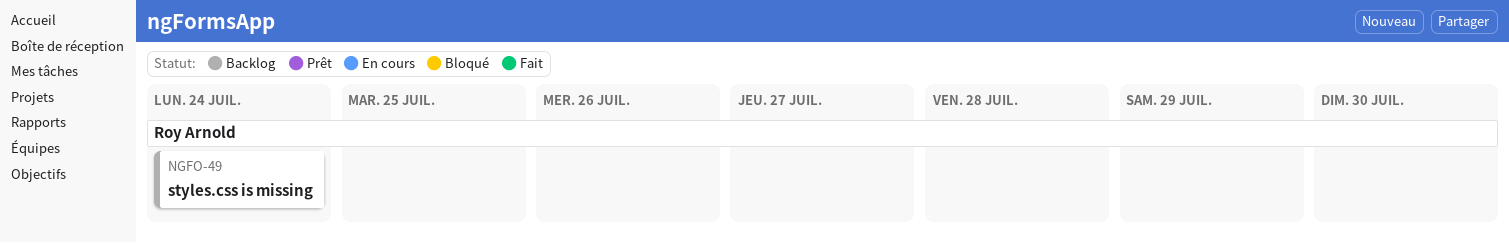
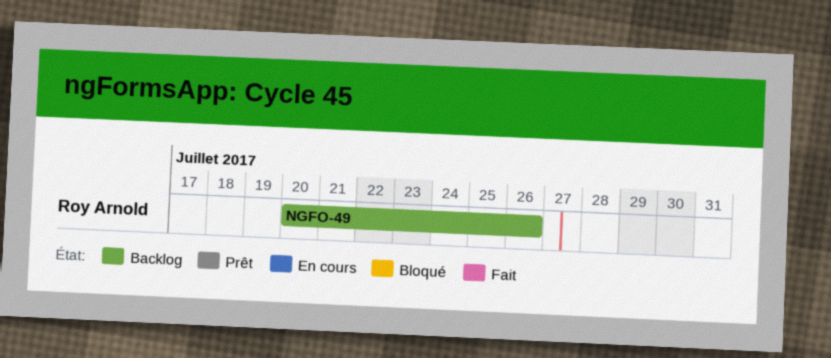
NGFO-49, due: Jul 24 -> Jul 26

